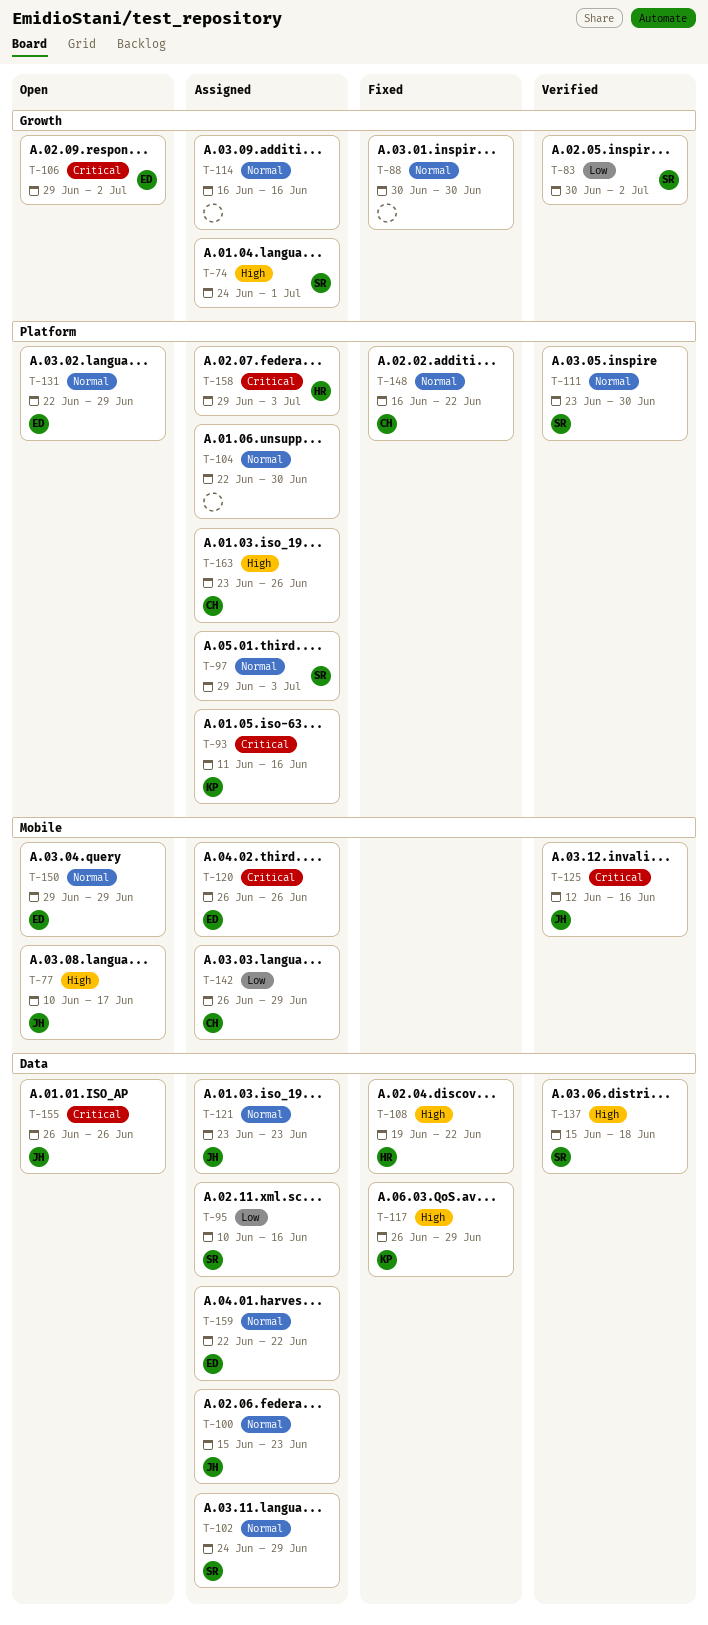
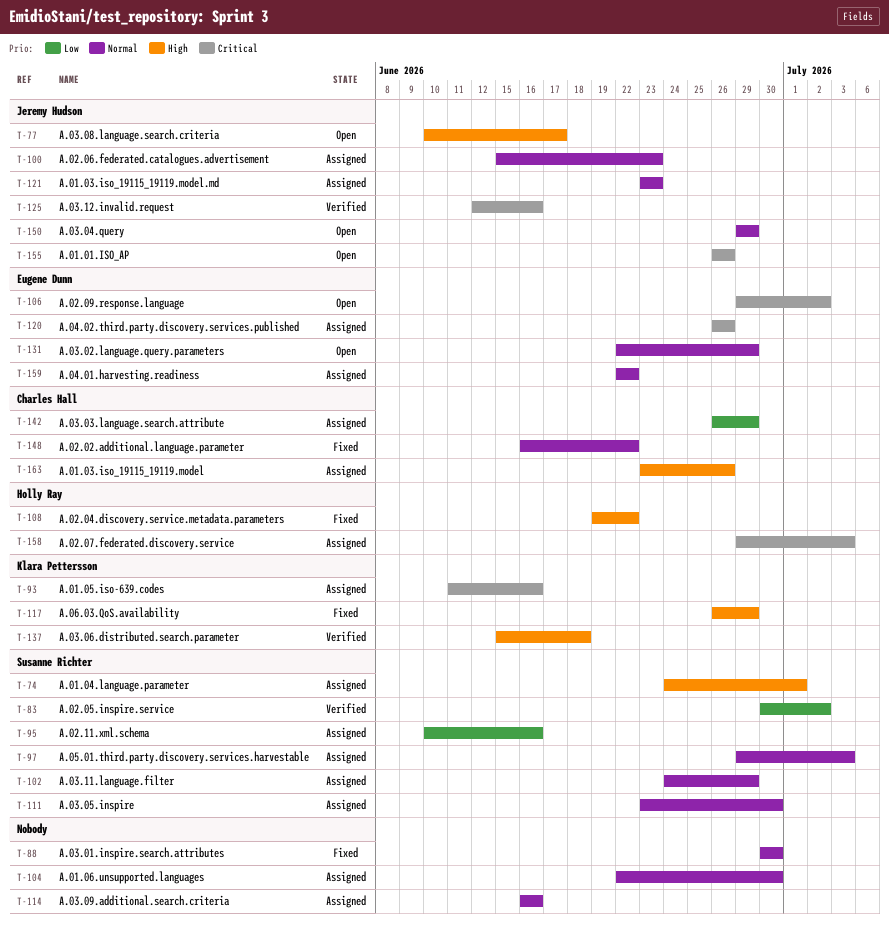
T-111, status: Verified -> Assigned
T-137, owner: Susanne Richter -> Klara Pettersson
T-150, owner: Eugene Dunn -> Jeremy Hudson

